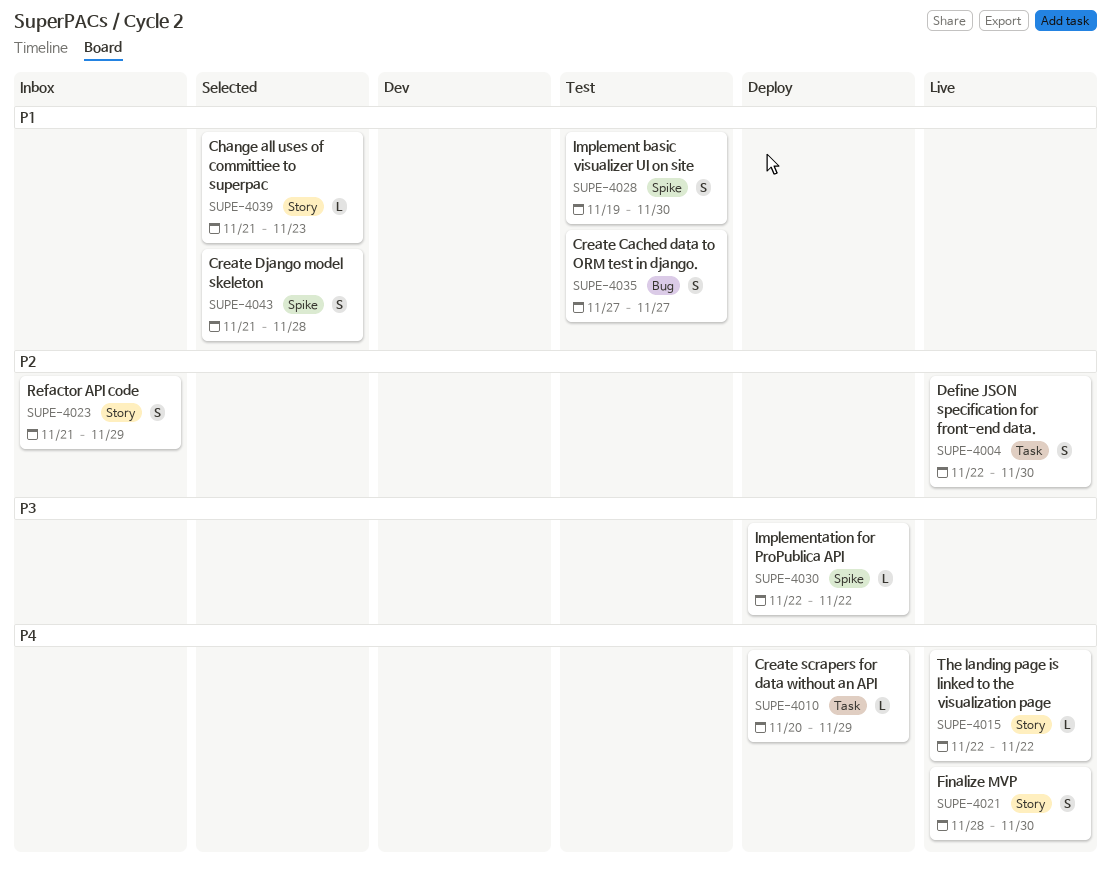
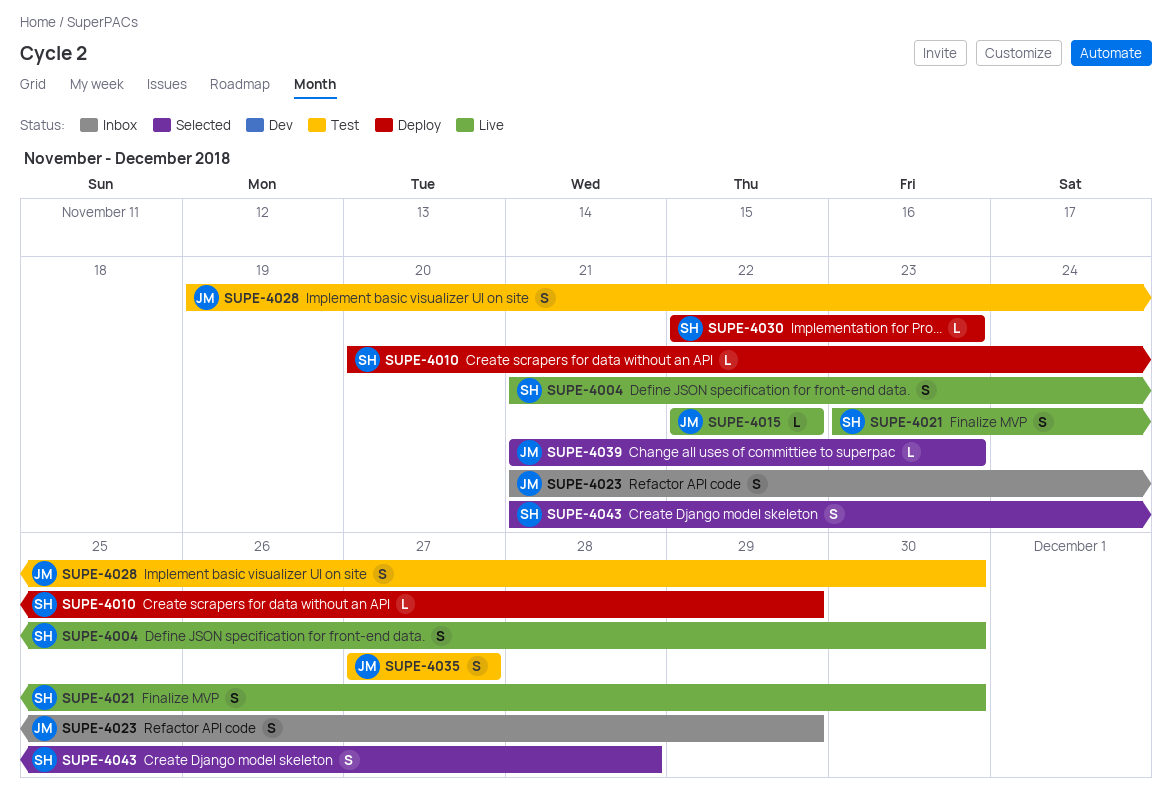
SUPE-4004, start: Nov 22 -> Nov 21
SUPE-4021, start: Nov 28 -> Nov 23
SUPE-4030, due: Nov 22 -> Nov 23

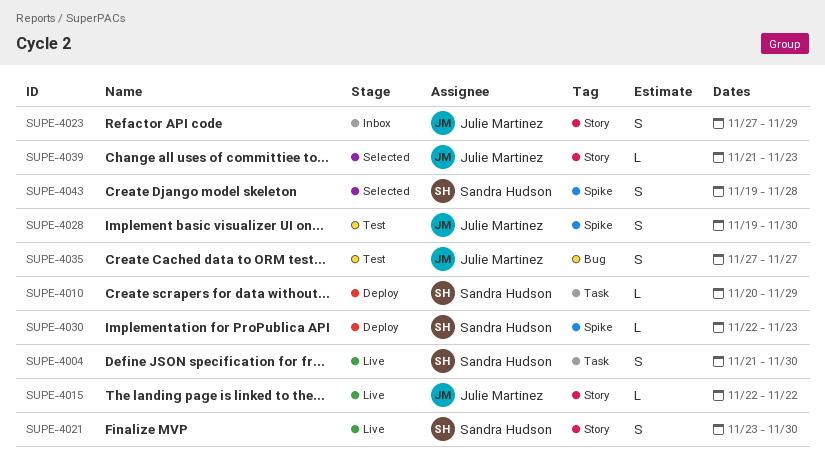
SUPE-4023, start: Nov 21 -> Nov 27
SUPE-4043, start: Nov 21 -> Nov 19

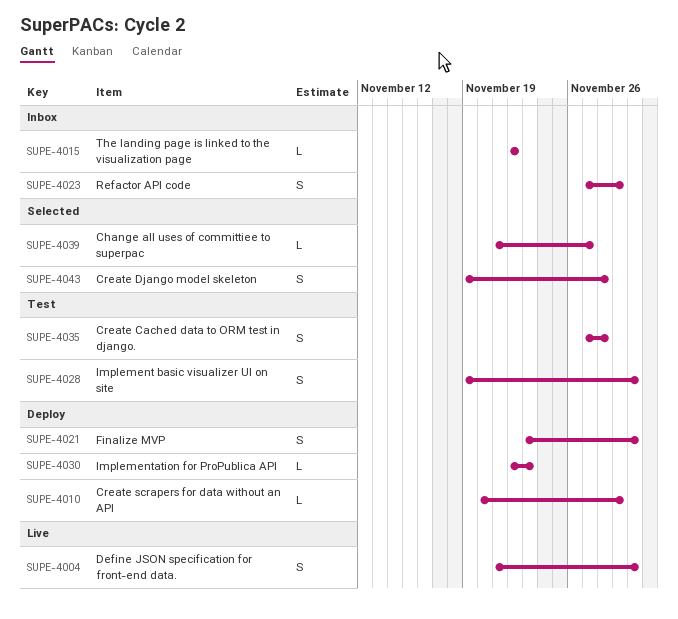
SUPE-4015, status: Live -> Inbox
SUPE-4021, status: Live -> Deploy
SUPE-4035, due: Nov 27 -> Nov 28
SUPE-4039, due: Nov 23 -> Nov 27

